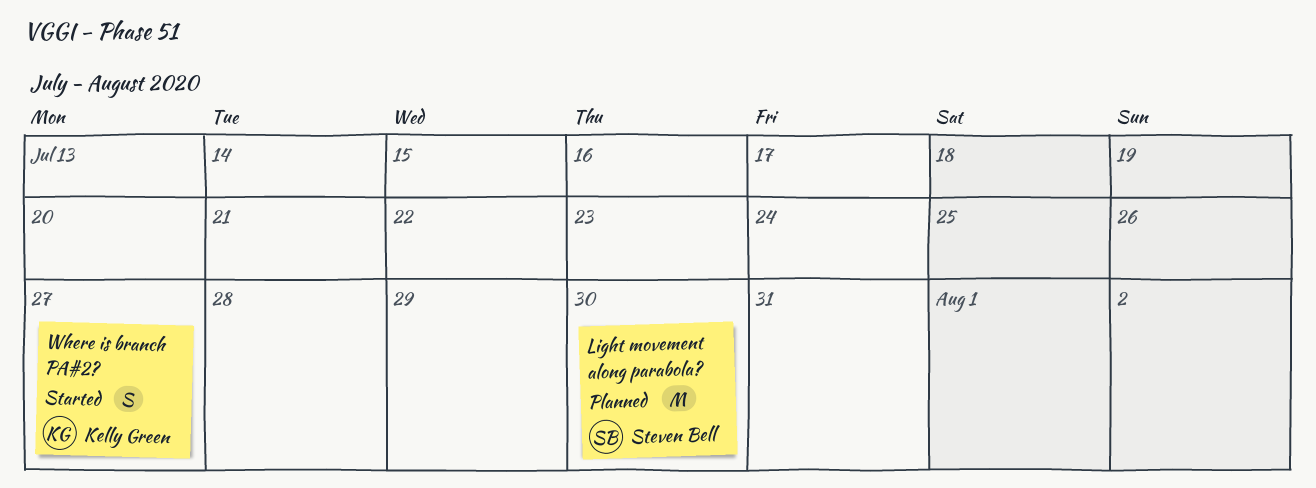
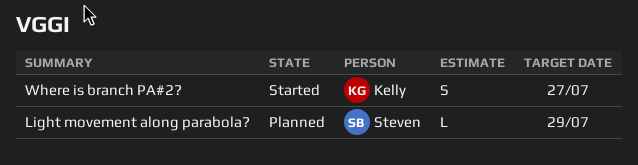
Light movement along parabola?, estimate: M -> L
Light movement along parabola?, due: Jul 30 -> Jul 29

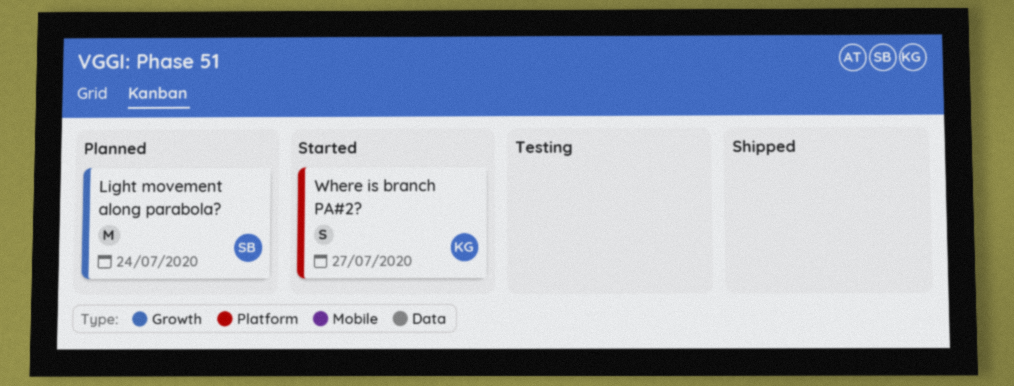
Light movement along parabola?, estimate: L -> M
Light movement along parabola?, due: Jul 29 -> Jul 24

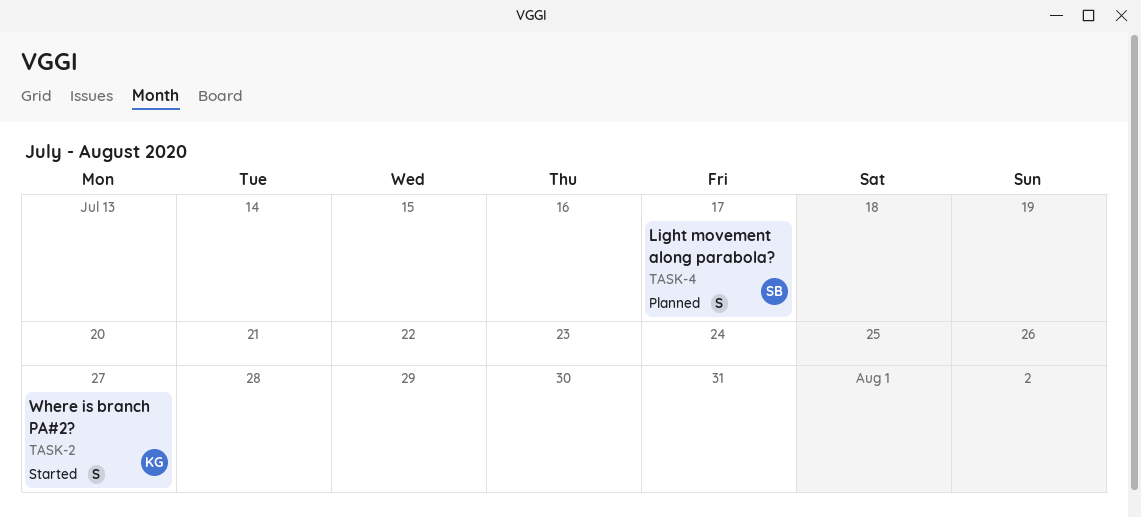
Light movement along parabola?, estimate: M -> S
Light movement along parabola?, due: Jul 24 -> Jul 17

